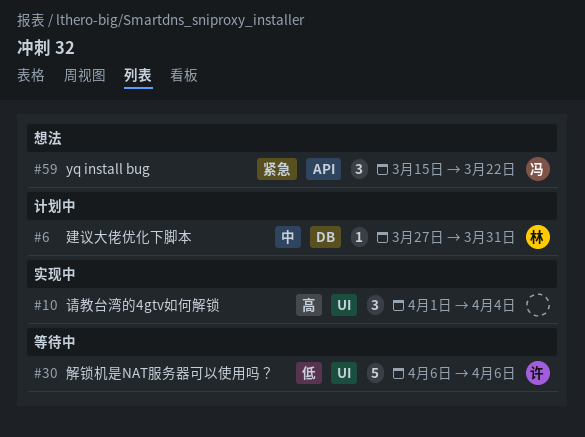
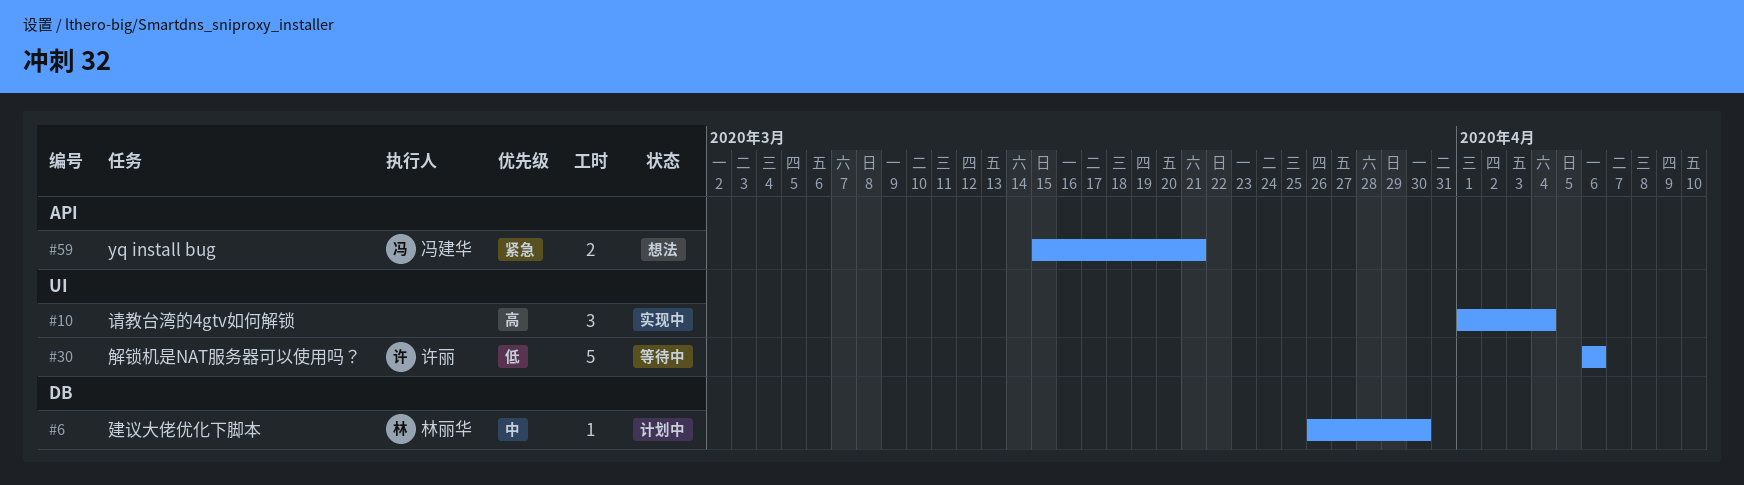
#6, start: Mar 27 -> Mar 26
#6, due: Mar 31 -> Mar 30
#59, estimate: 3 -> 2
#59, due: Mar 22 -> Mar 21

